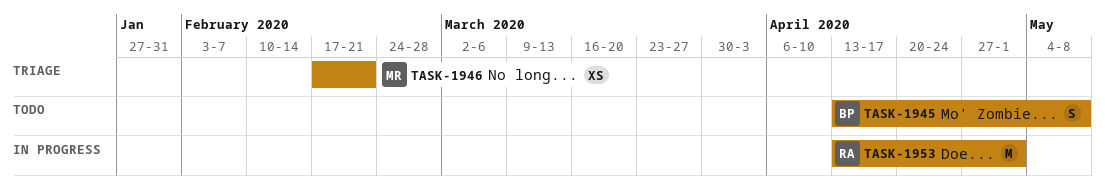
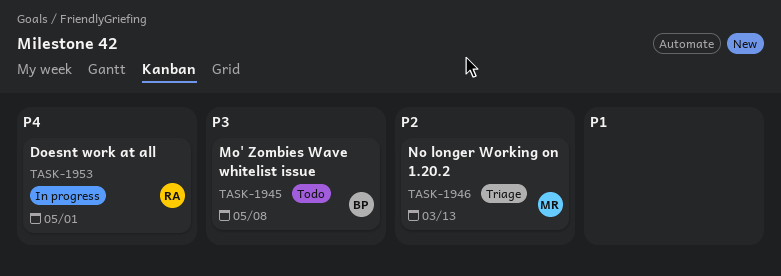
TASK-1946, due: Feb 21 -> Mar 13

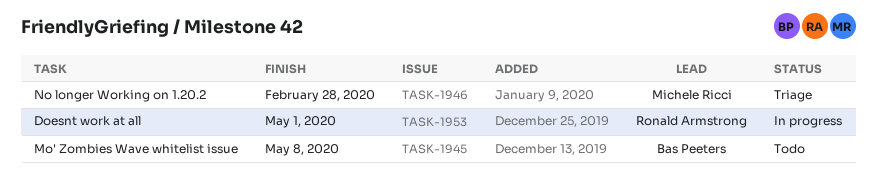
TASK-1946, due: Mar 13 -> Feb 28

